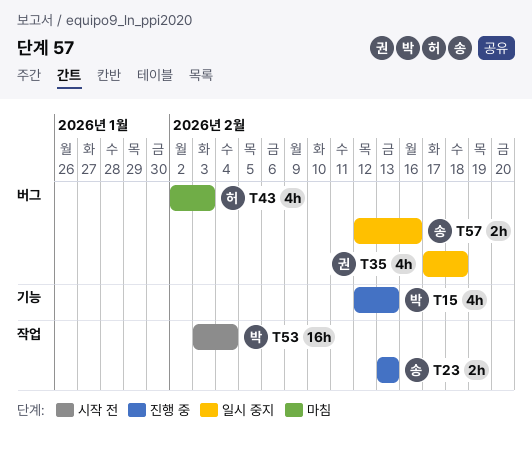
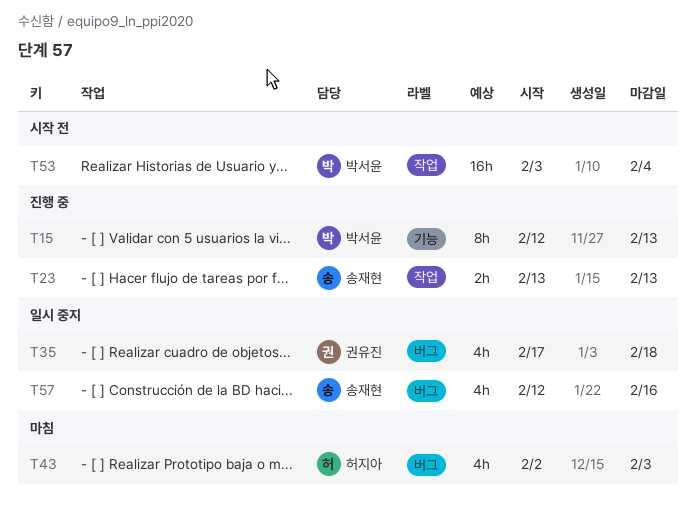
T15, estimate: 4h -> 8h
T57, estimate: 2h -> 4h

